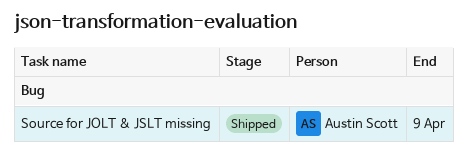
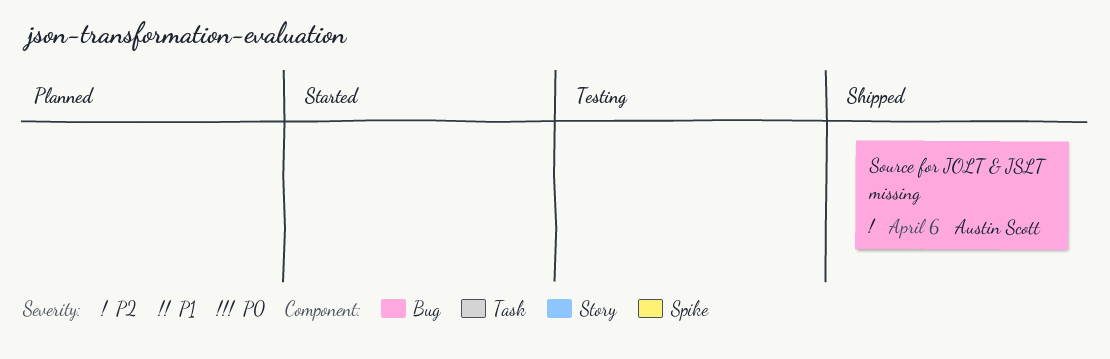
Source for JOLT & JSLT missing, due: Apr 9 -> Apr 6

